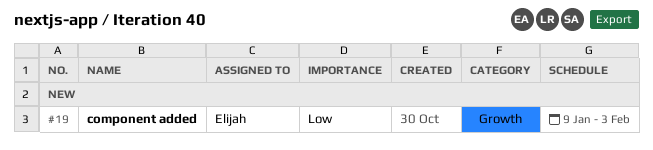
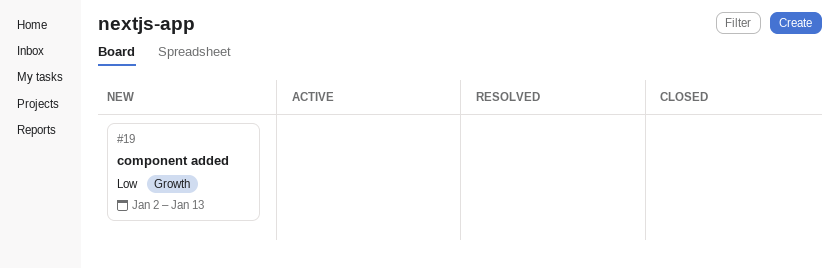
#19, start: Jan 9 -> Jan 2
#19, due: Feb 3 -> Jan 13

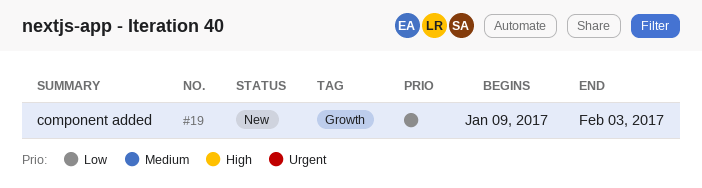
#19, start: Jan 2 -> Jan 9
#19, due: Jan 13 -> Feb 3

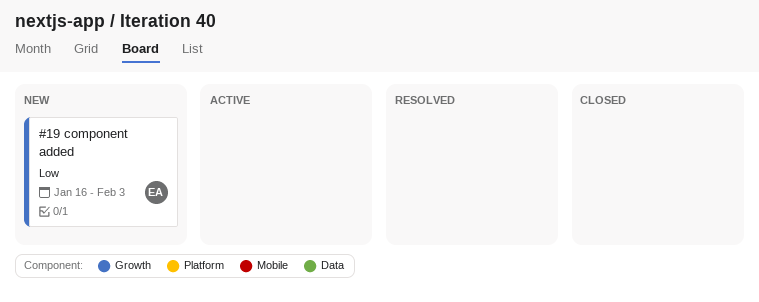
#19, start: Jan 9 -> Jan 16

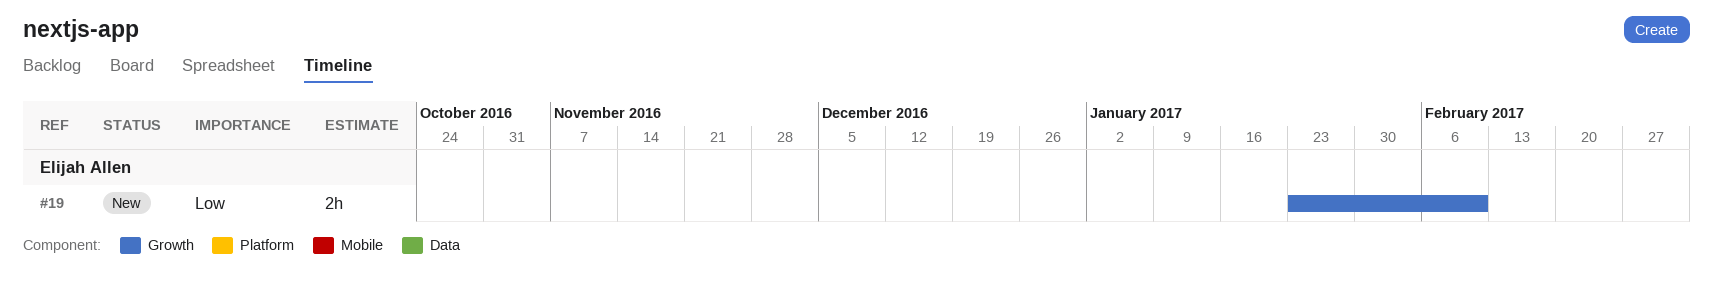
#19, start: Jan 16 -> Jan 23
#19, due: Feb 3 -> Feb 10

